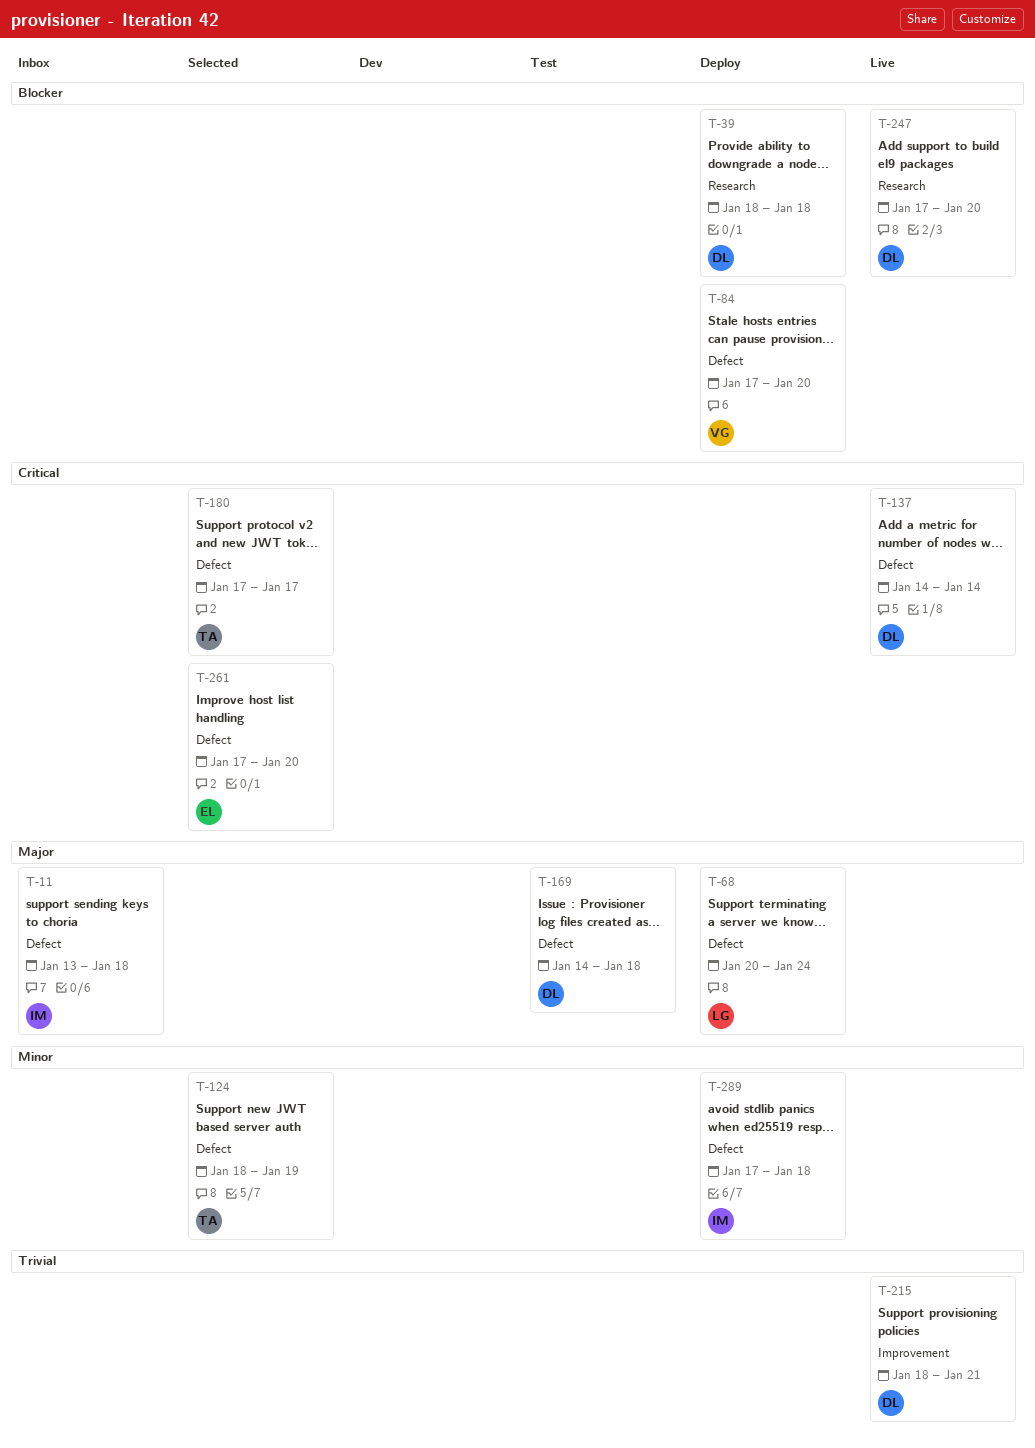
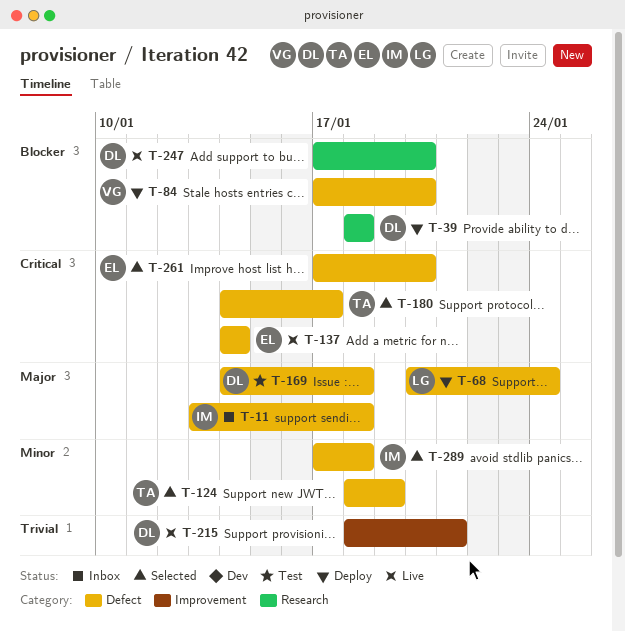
T-137, owner: DL -> EL
T-180, start: Jan 17 -> Jan 14
T-289, status: Deploy -> Selected

